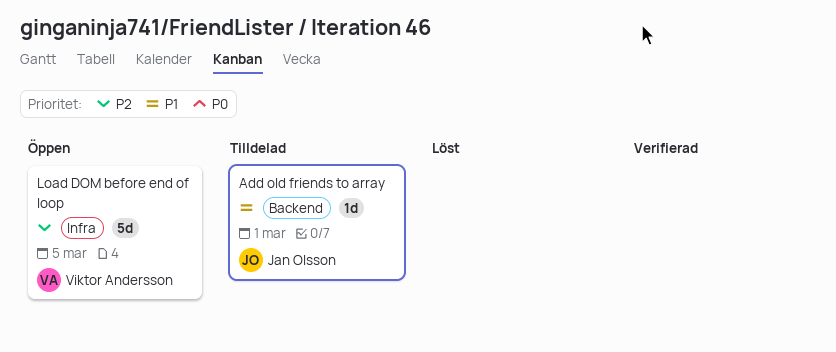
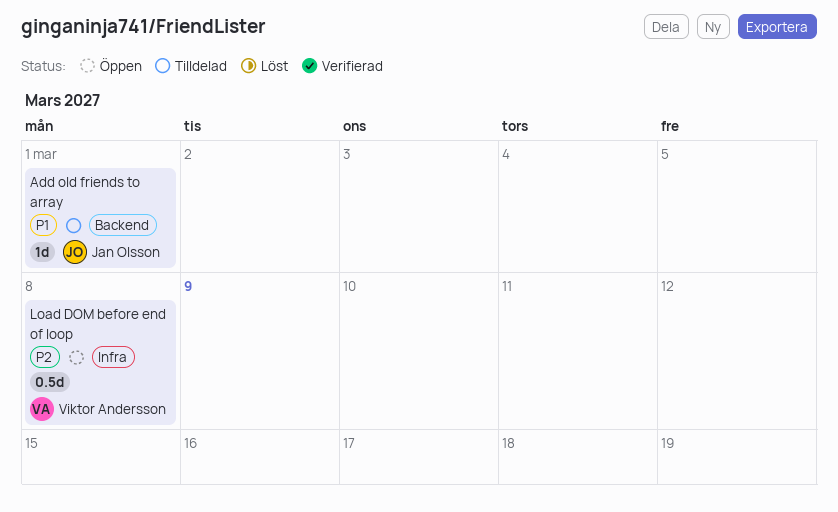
Load DOM before end of loop, estimate: 5d -> 0.5d
Load DOM before end of loop, due: Mar 5 -> Mar 8

